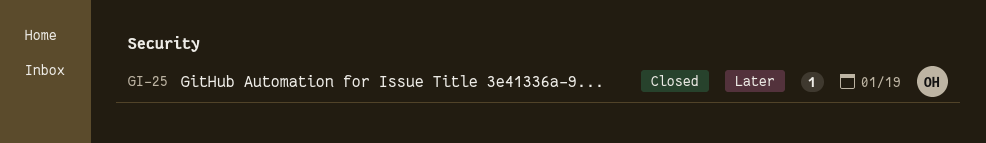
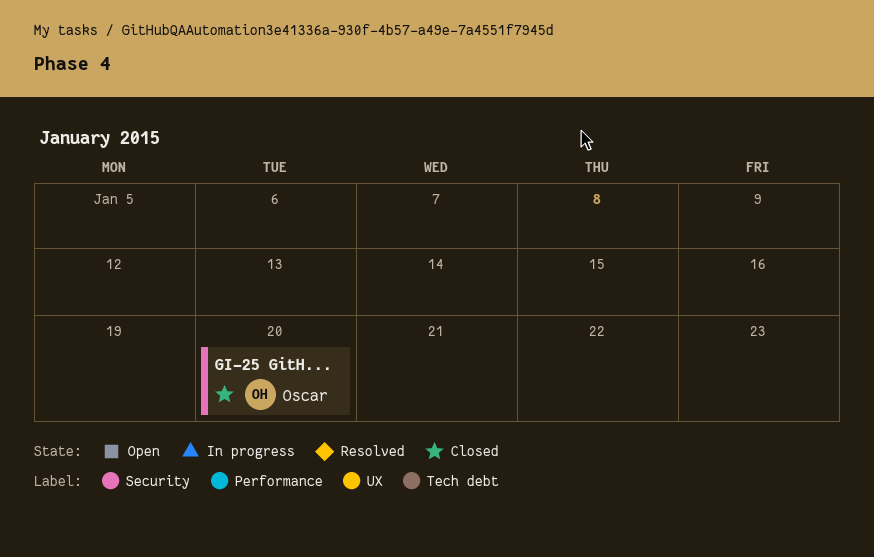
GI-25, due: Jan 19 -> Jan 20

